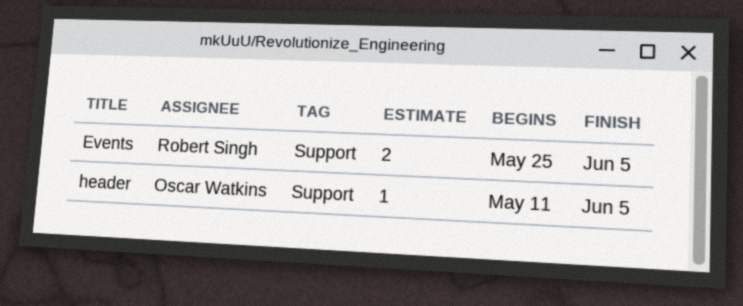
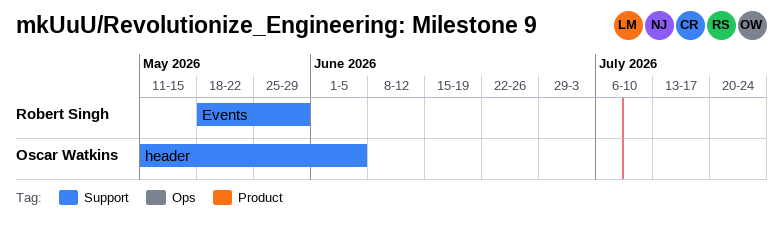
Events, start: May 25 -> May 18
Events, due: Jun 5 -> May 29

